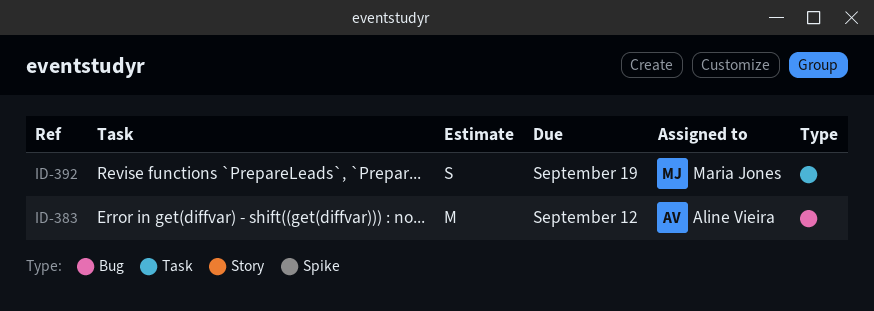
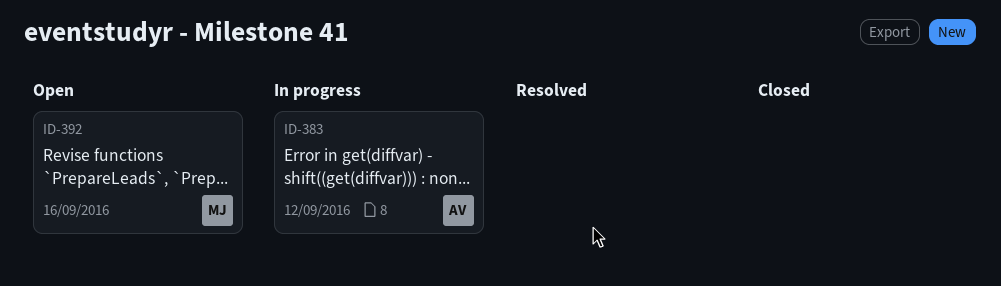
ID-392, due: Sep 19 -> Sep 16

